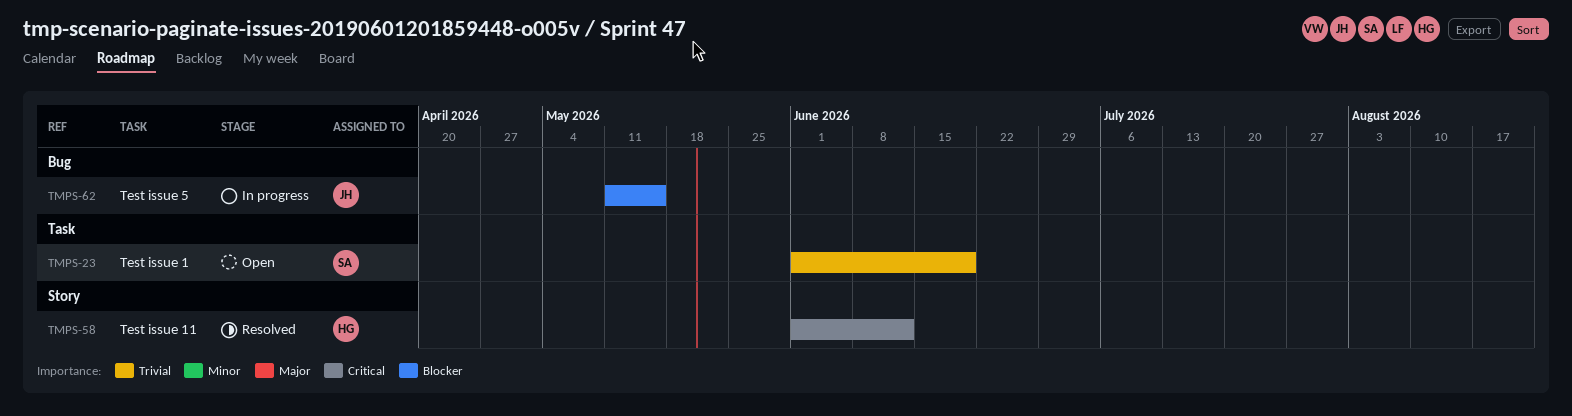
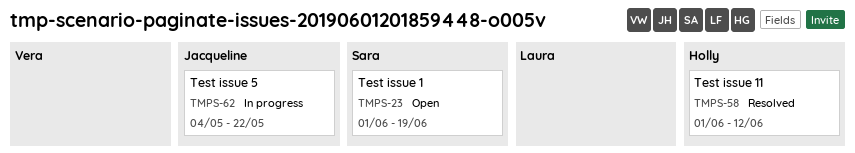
TMPS-62, start: May 11 -> May 4
TMPS-62, due: May 15 -> May 22

